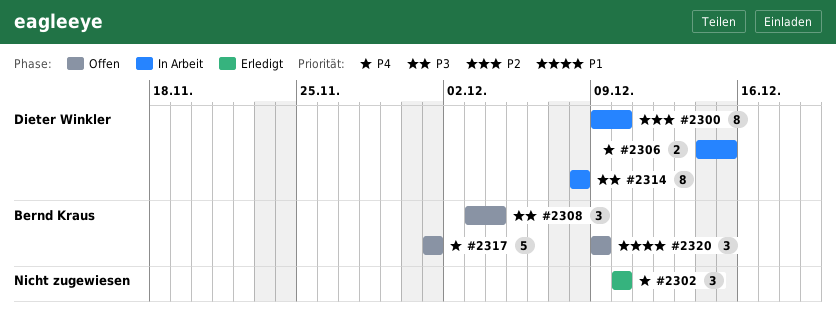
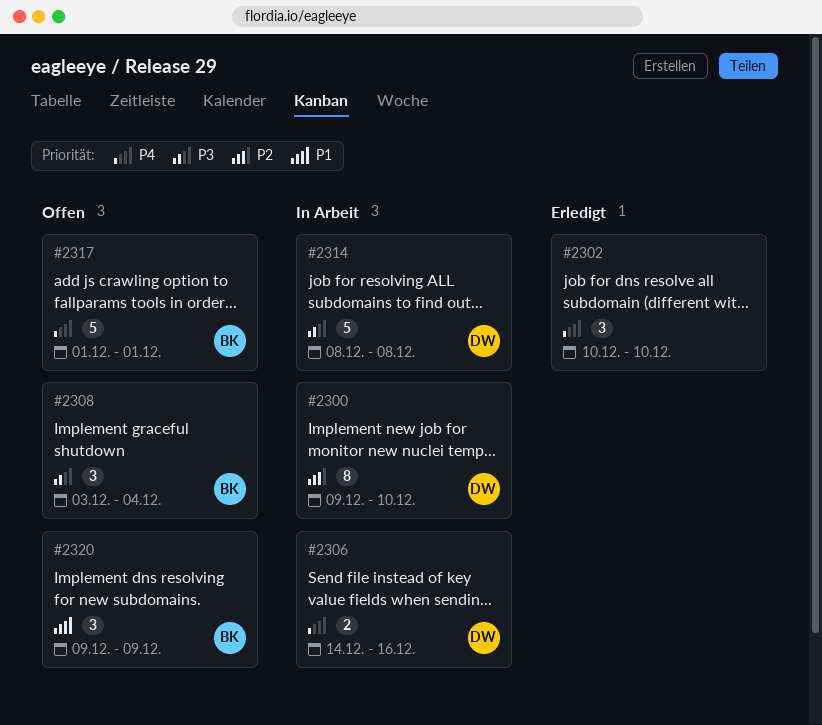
#2306, due: Dec 15 -> Dec 16
#2314, estimate: 8 -> 5

